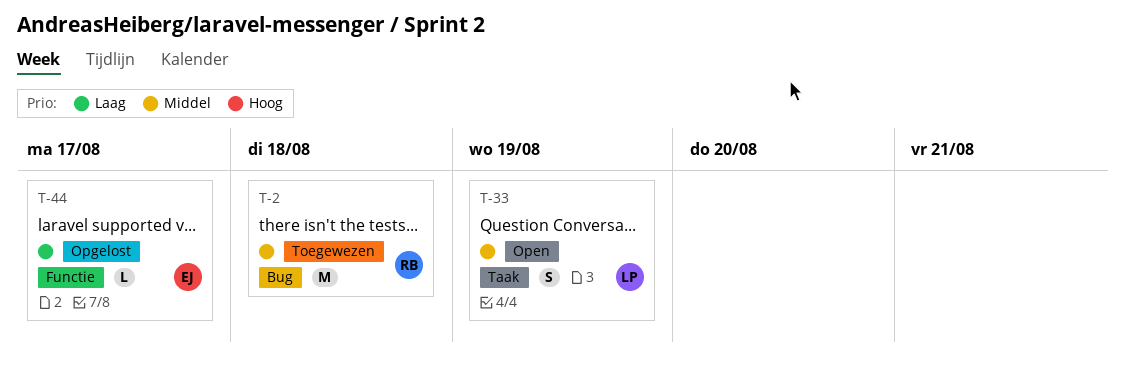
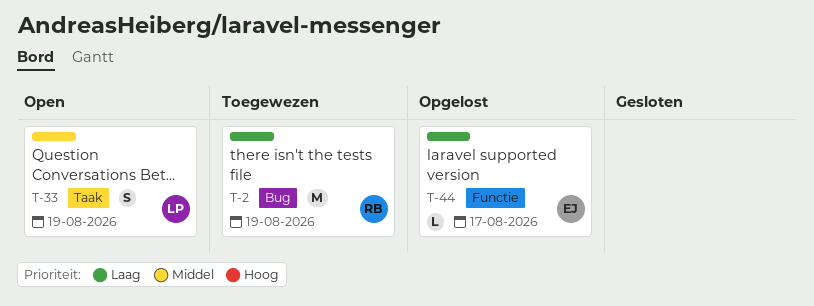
T-2, priority: Middel -> Laag
T-2, due: Aug 18 -> Aug 19

